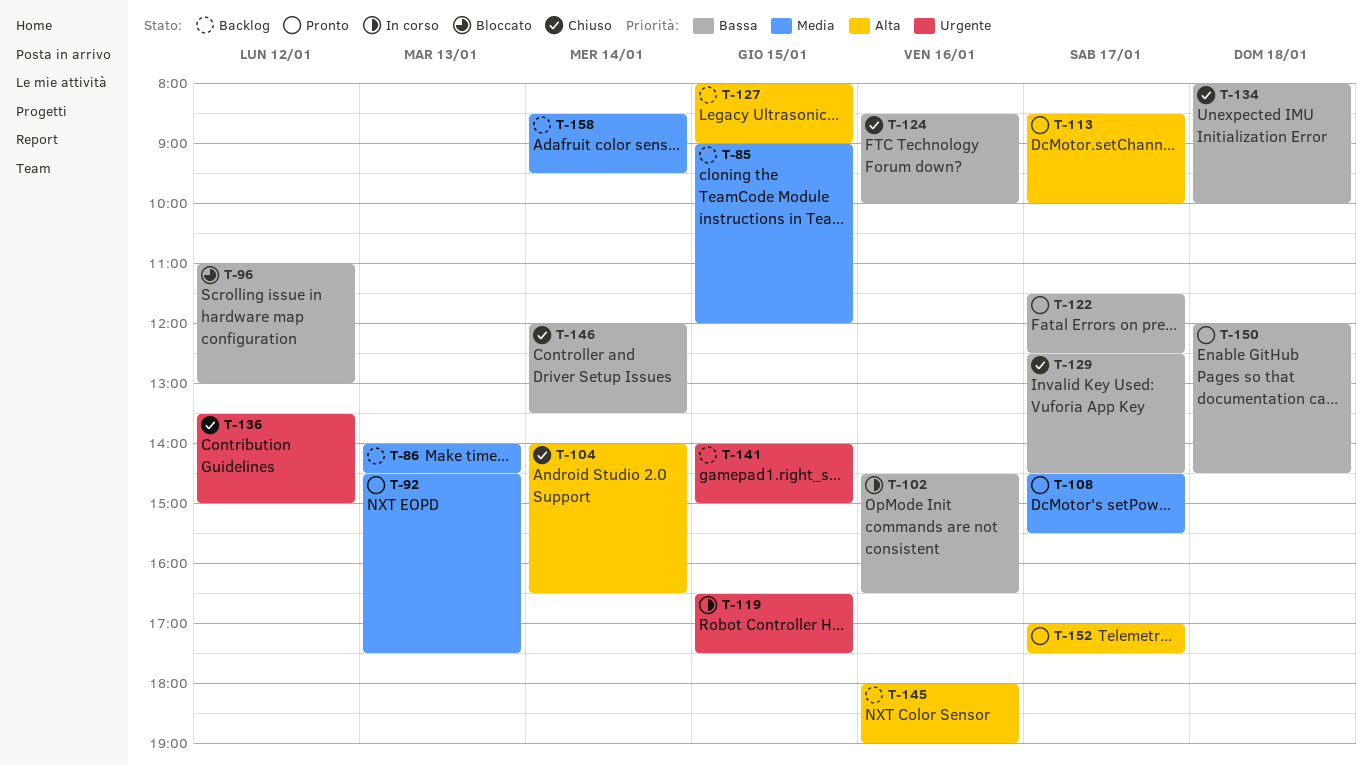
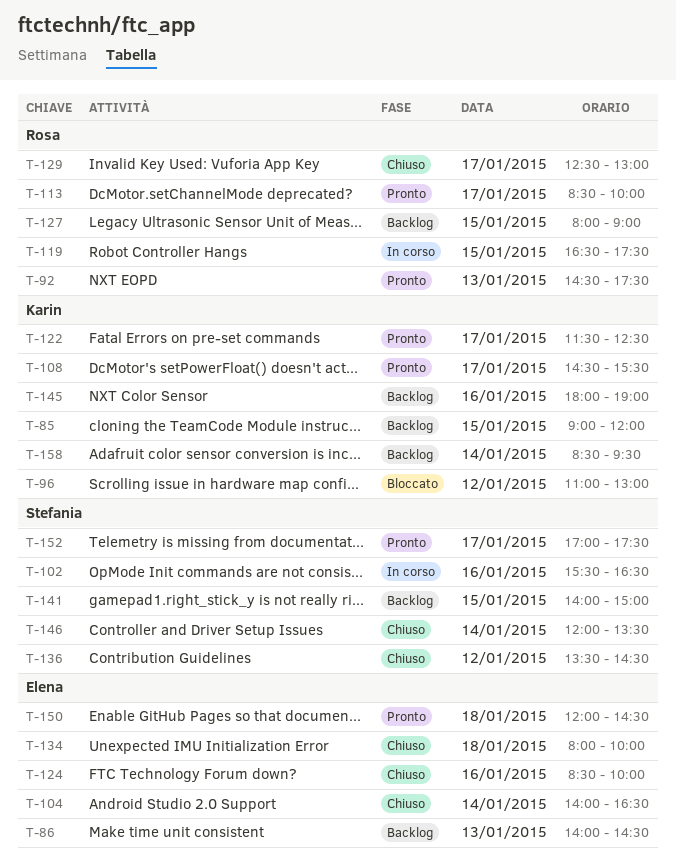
T-102, begins: 14:30 -> 15:30
T-129, ends: 14:30 -> 13:00
T-136, ends: 15:00 -> 14:30

